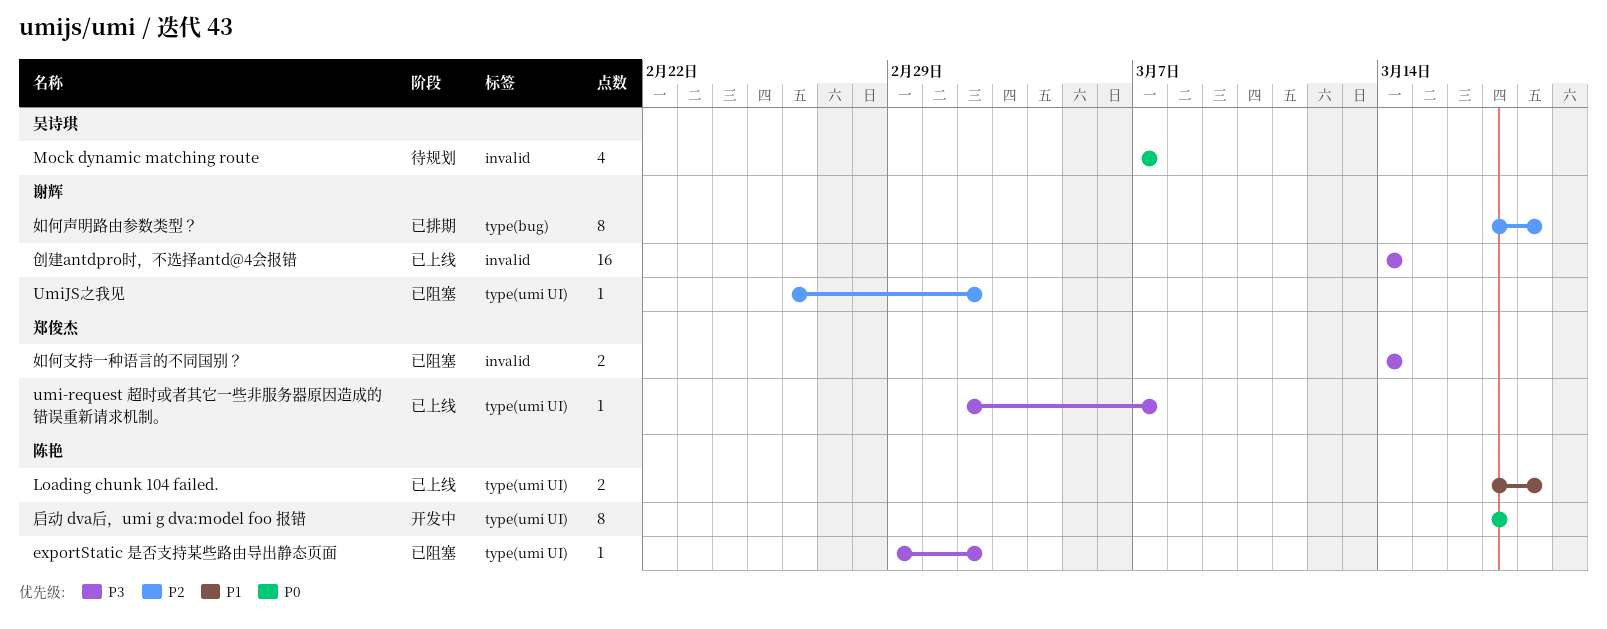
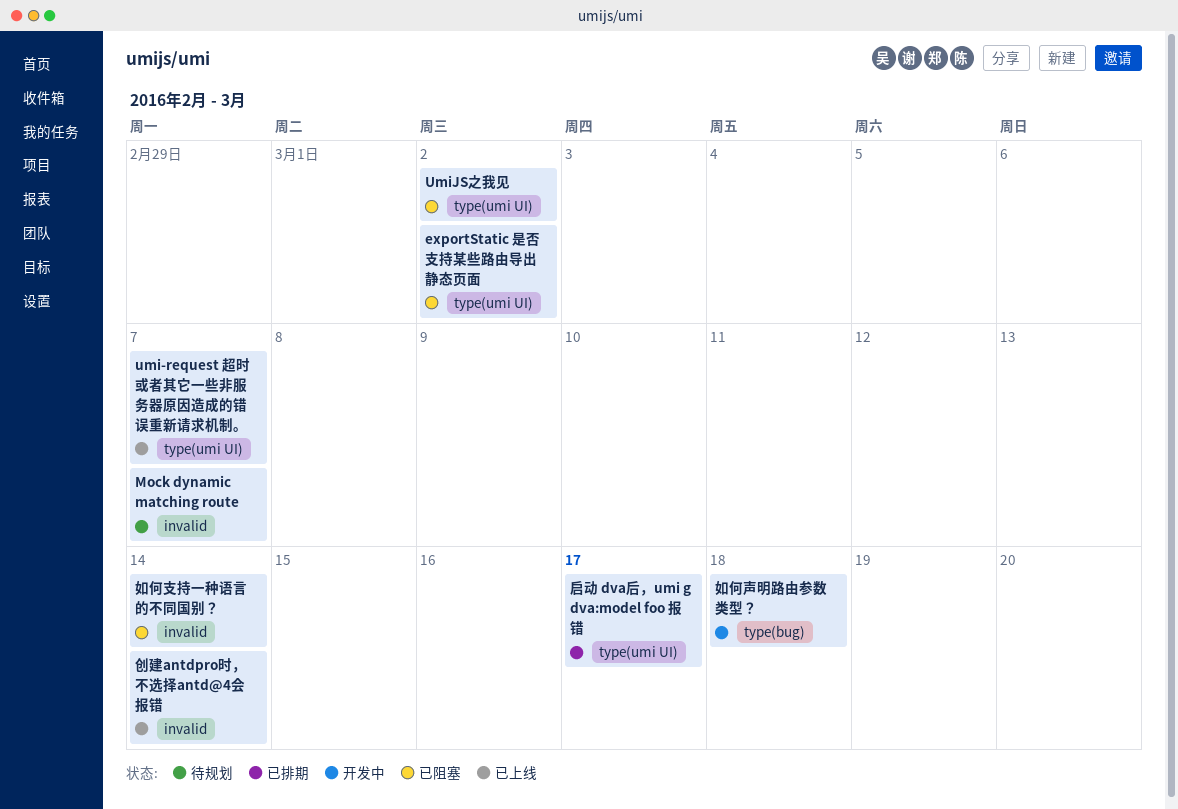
Loading chunk 104 failed.: present -> none
启动 dva后，umi g dva:model foo 报错, status: 开发中 -> 已排期
如何声明路由参数类型？, status: 已排期 -> 开发中

